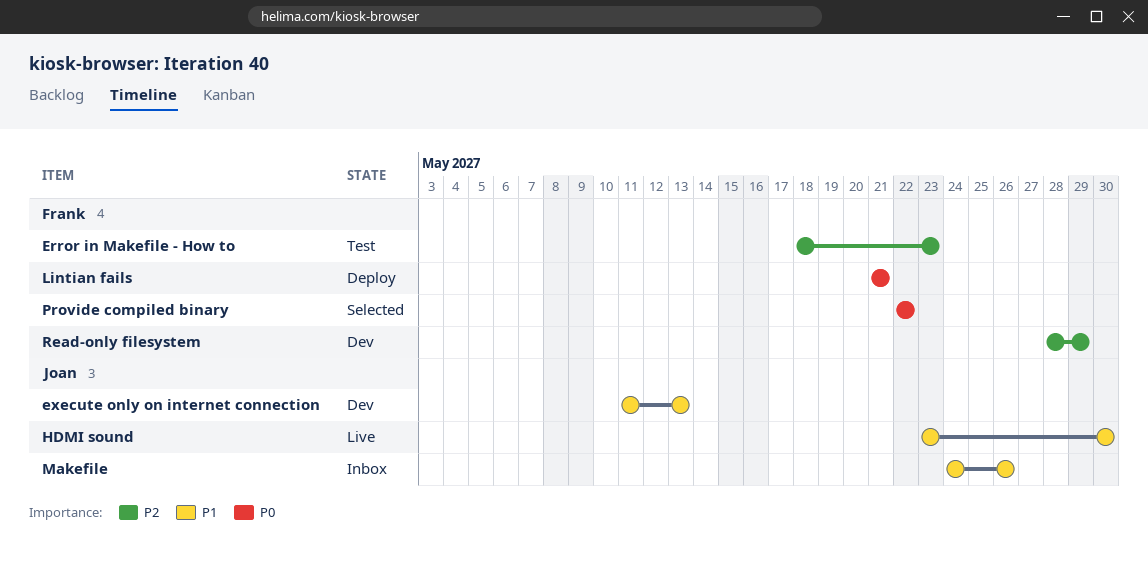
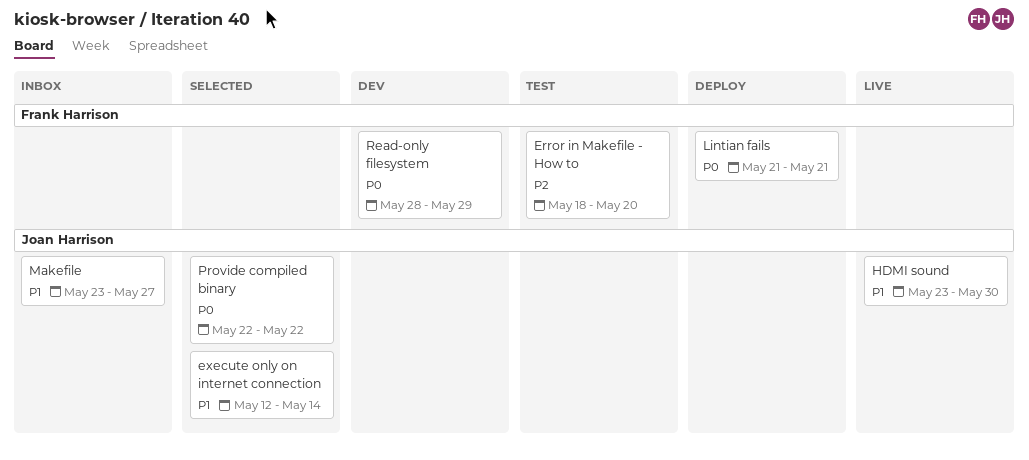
Error in Makefile - How to, due: May 23 -> May 20
execute only on internet connection, status: Dev -> Selected
execute only on internet connection, start: May 11 -> May 12
execute only on internet connection, due: May 13 -> May 14
Makefile, start: May 24 -> May 23
Makefile, due: May 26 -> May 27
Provide compiled binary, owner: Frank Harrison -> Joan Harrison
Read-only filesystem, priority: P2 -> P0

